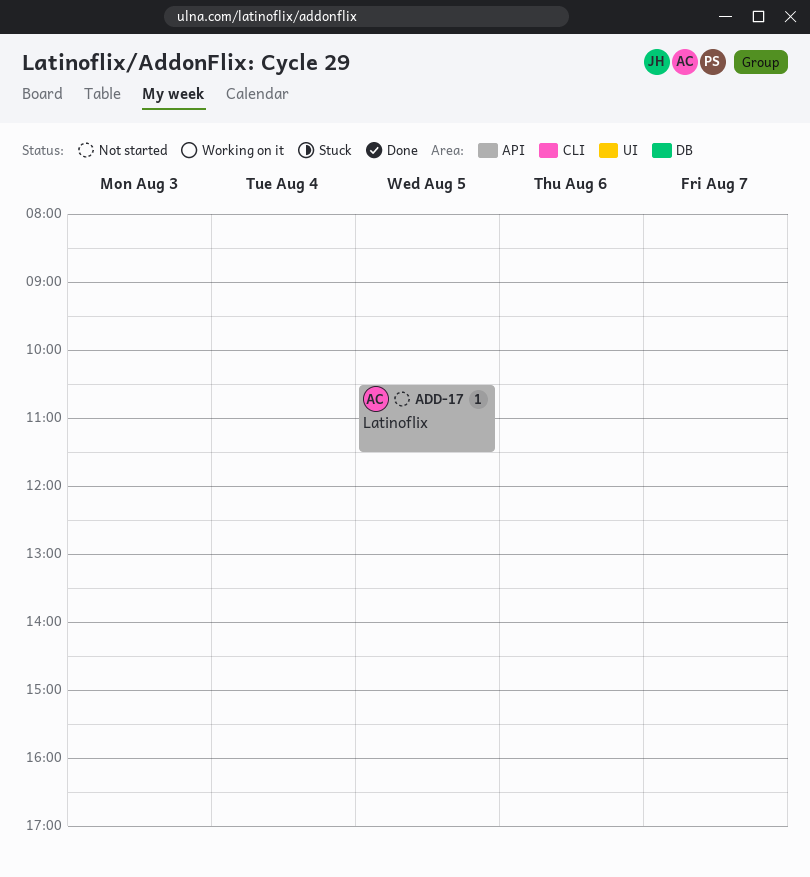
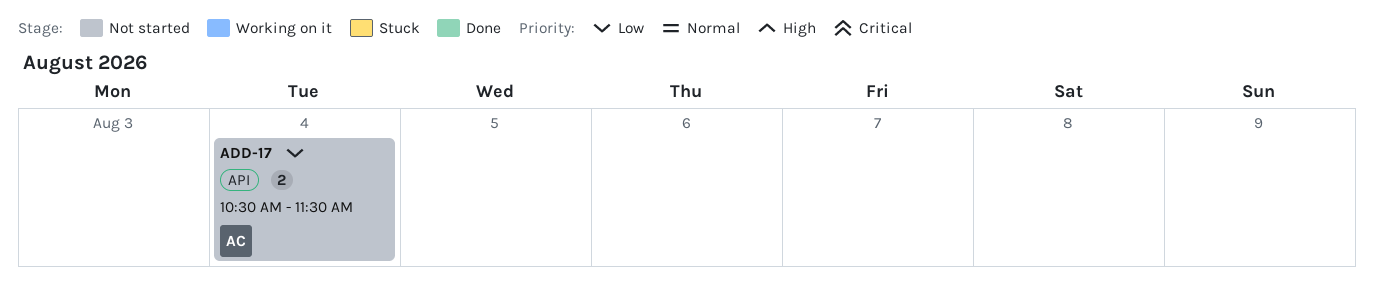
ADD-17, estimate: 1 -> 2
ADD-17, day: Aug 5 -> Aug 4

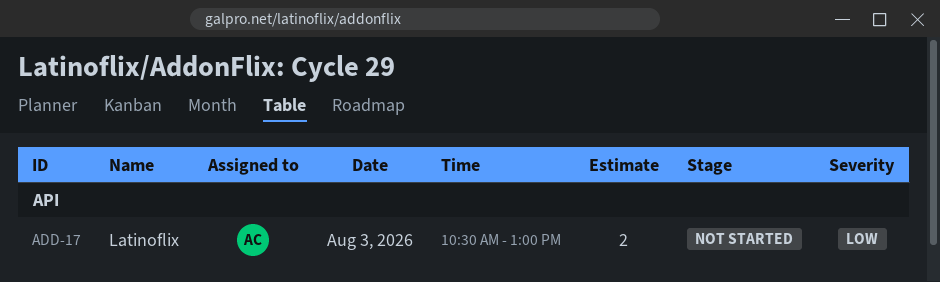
ADD-17, day: Aug 4 -> Aug 3
ADD-17, ends: 11:30 -> 13:00

